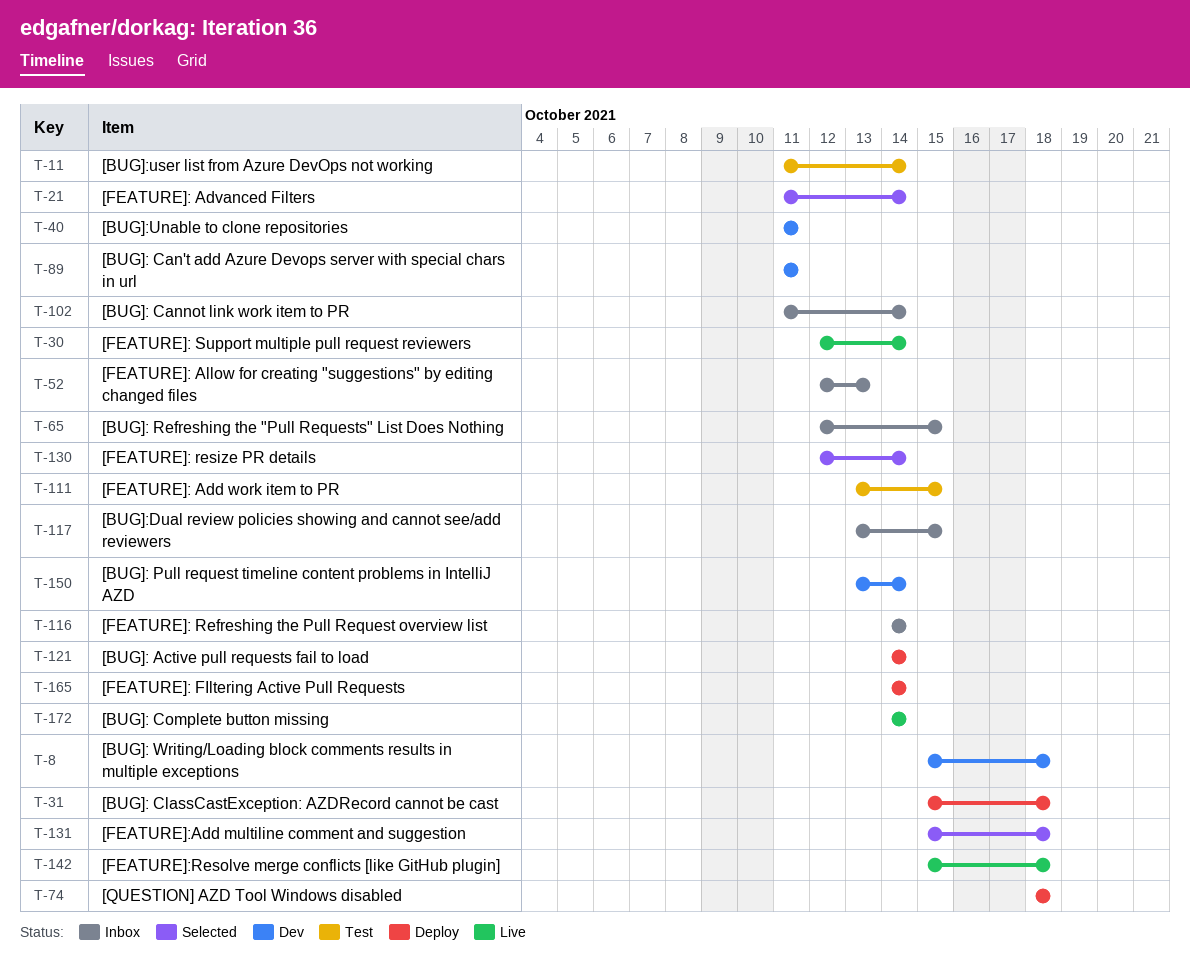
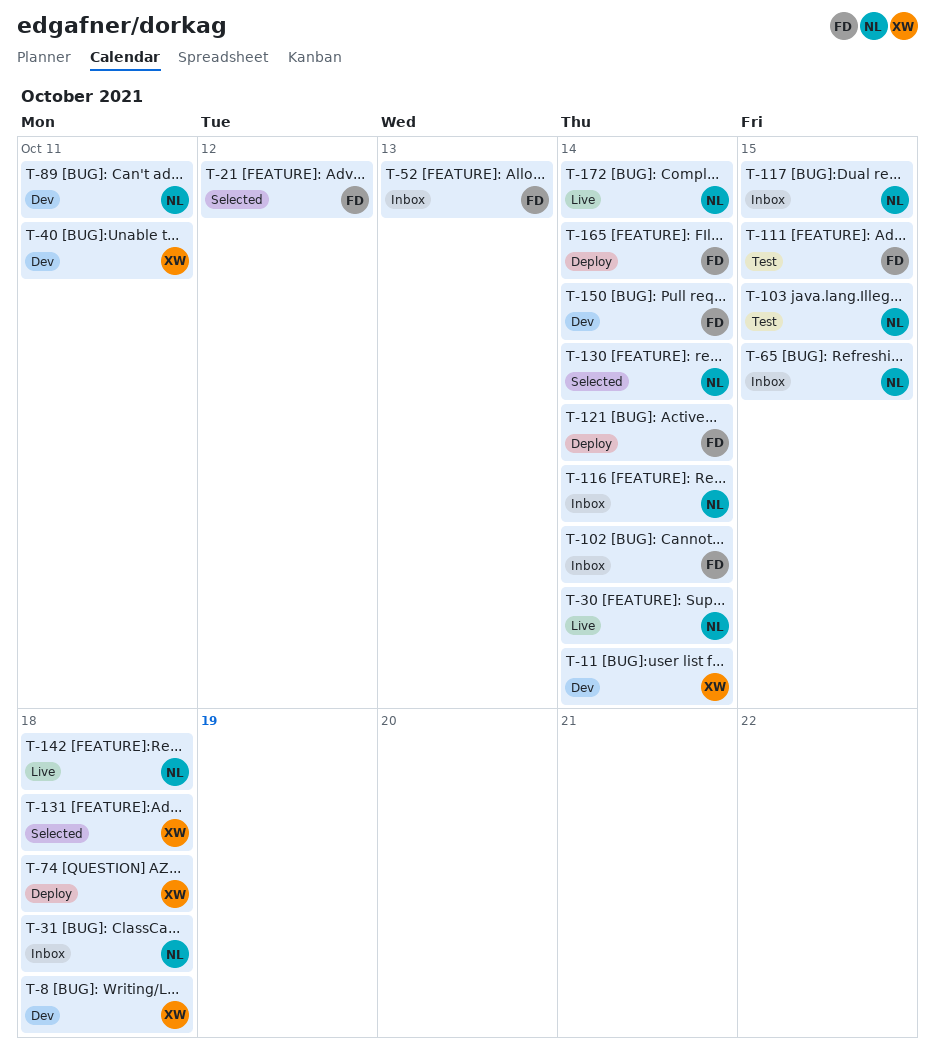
T-11, status: Test -> Dev
T-21, due: Oct 14 -> Oct 12
T-31, status: Deploy -> Inbox
T-103: none -> present

